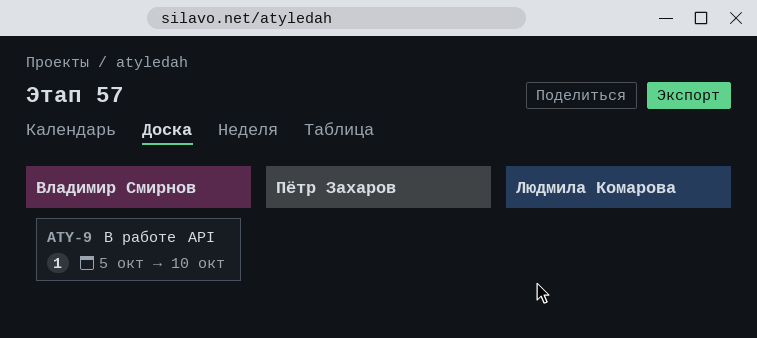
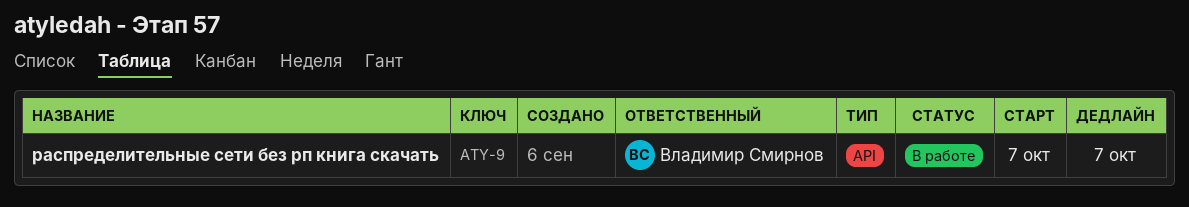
ATY-9, start: Oct 5 -> Oct 7
ATY-9, due: Oct 10 -> Oct 7

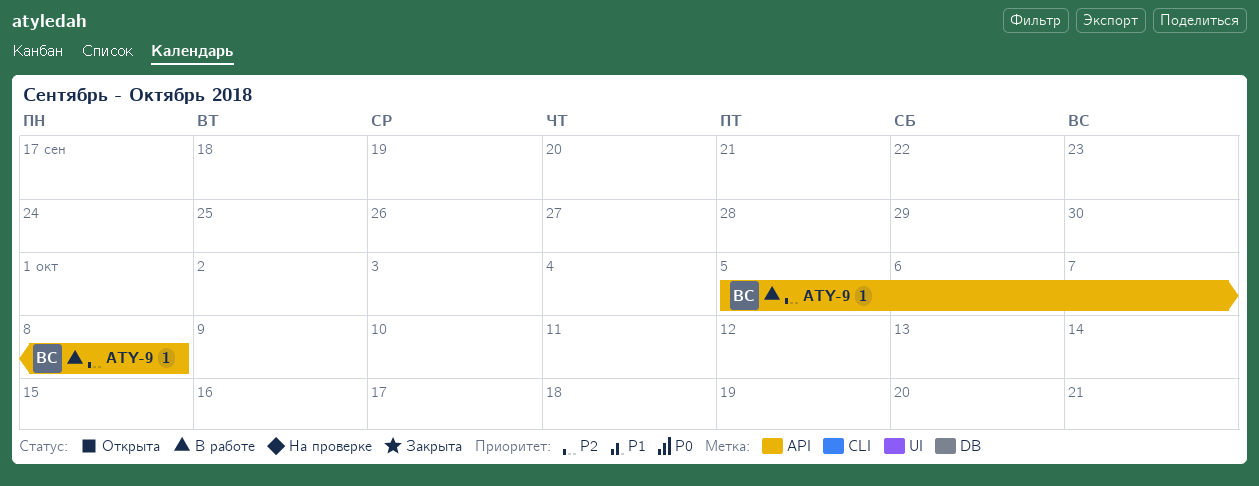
ATY-9, start: Oct 7 -> Oct 5
ATY-9, due: Oct 7 -> Oct 8

